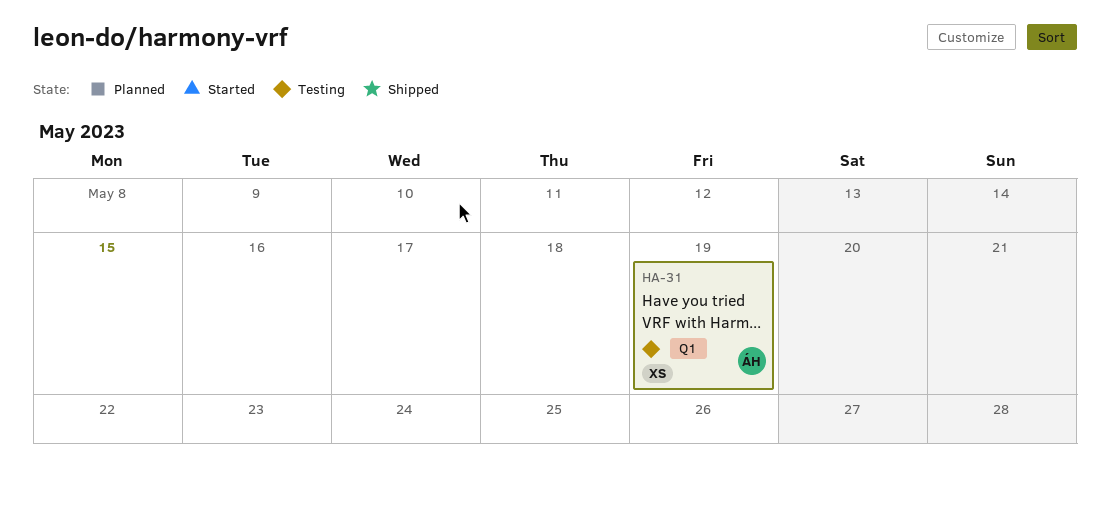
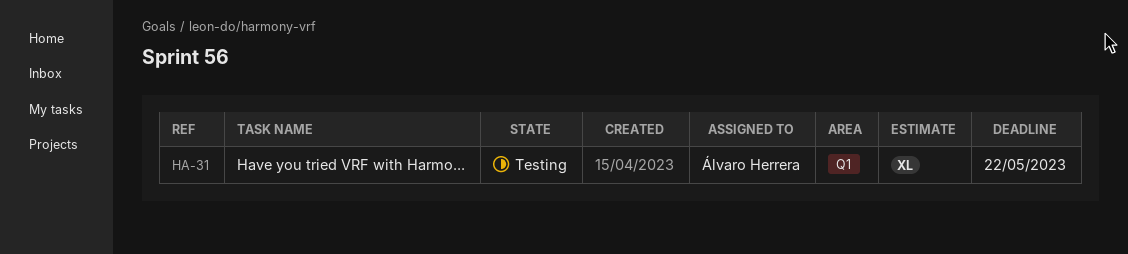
HA-31, estimate: XS -> XL
HA-31, due: May 19 -> May 22

